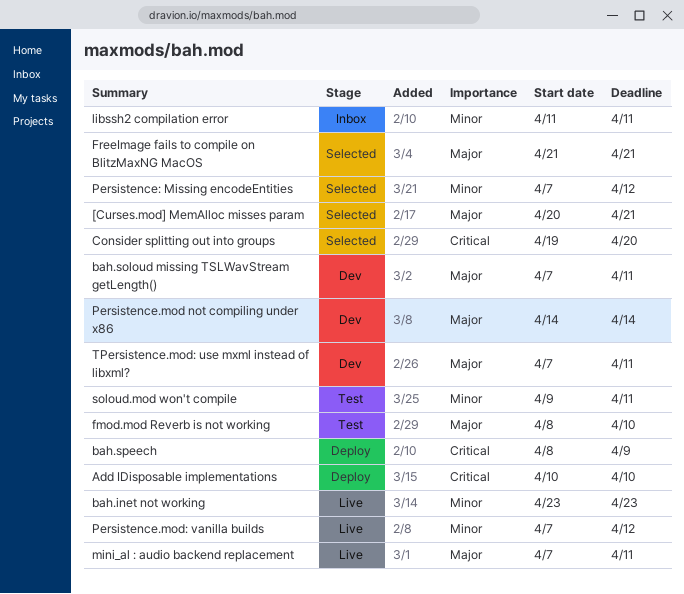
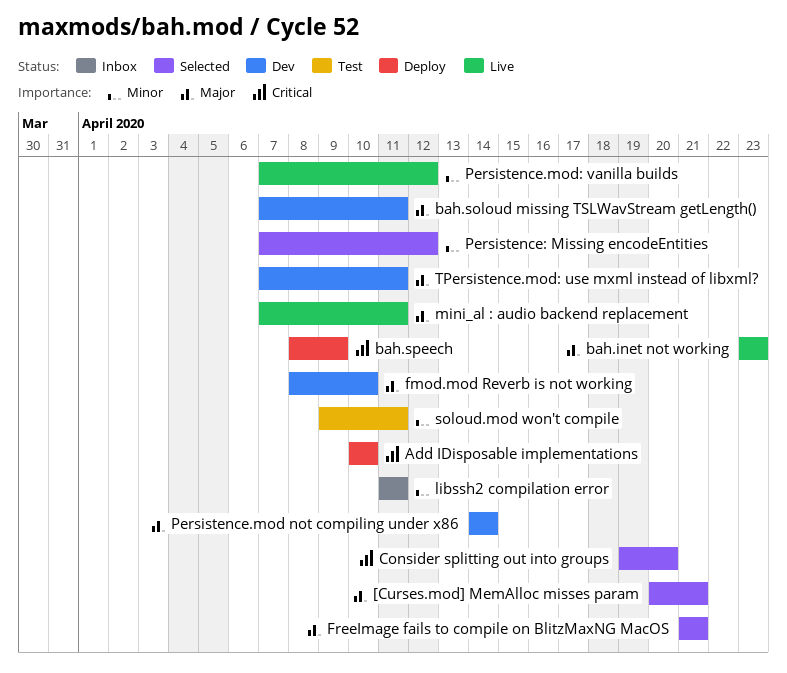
bah.inet not working, priority: Minor -> Major
fmod.mod Reverb is not working, status: Test -> Dev

